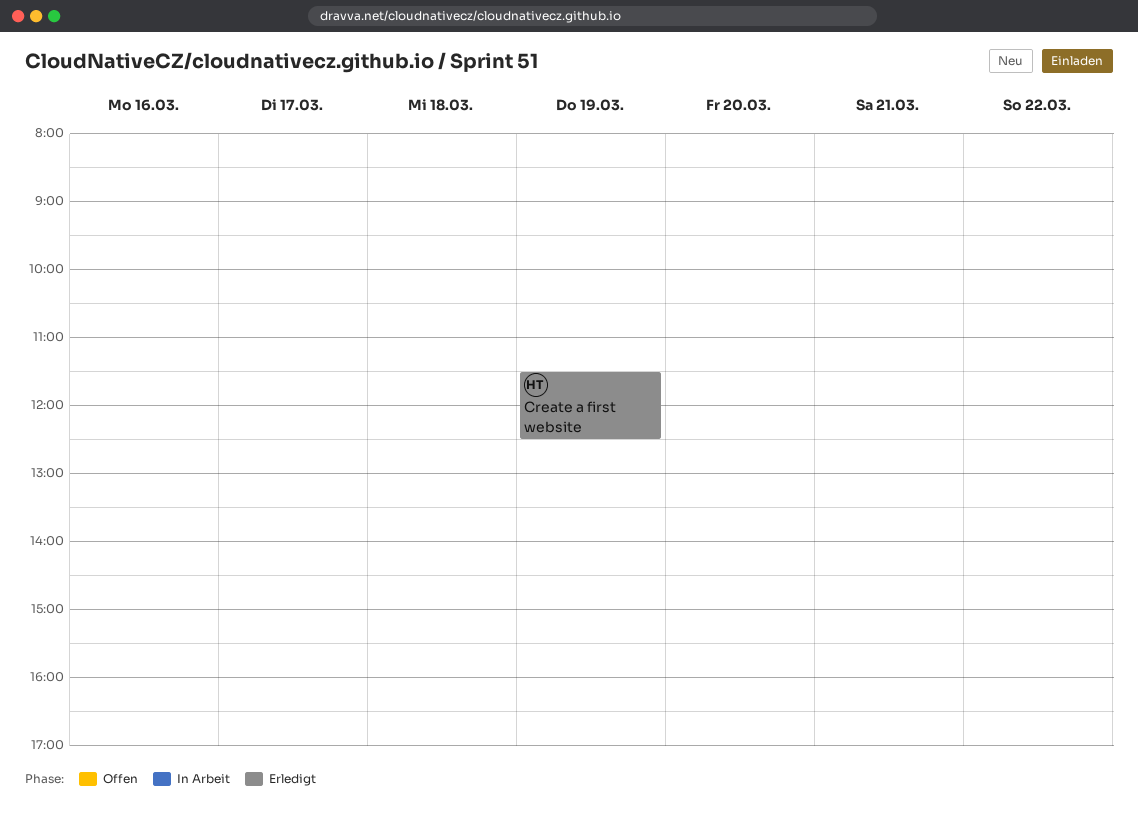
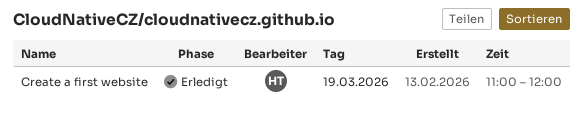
Create a first website, begins: 11:30 -> 11:00
Create a first website, ends: 12:30 -> 12:00

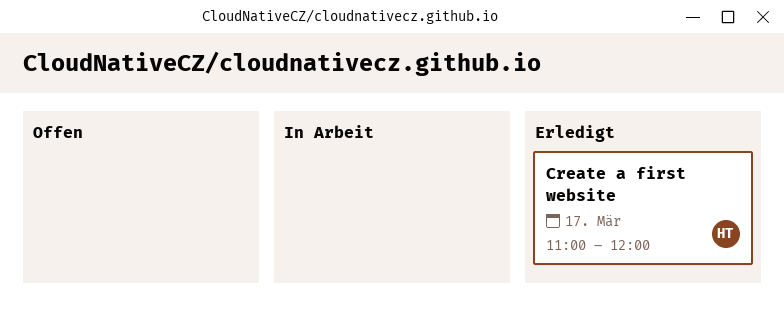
Create a first website, day: Mar 19 -> Mar 17

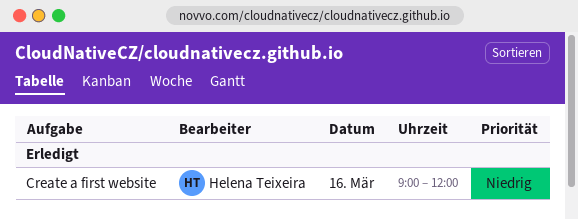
Create a first website, day: Mar 17 -> Mar 16
Create a first website, begins: 11:00 -> 09:00

